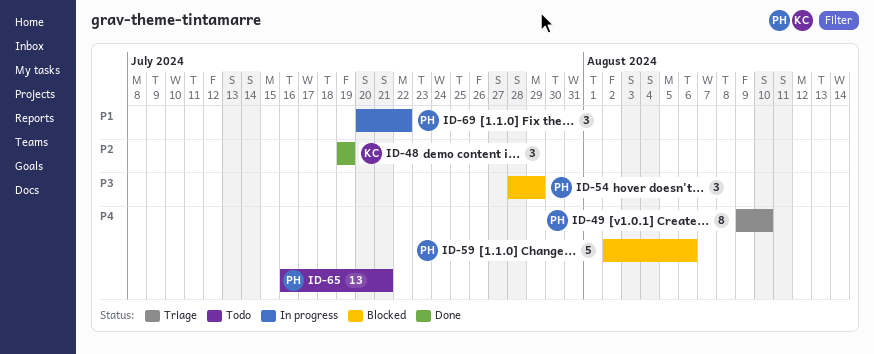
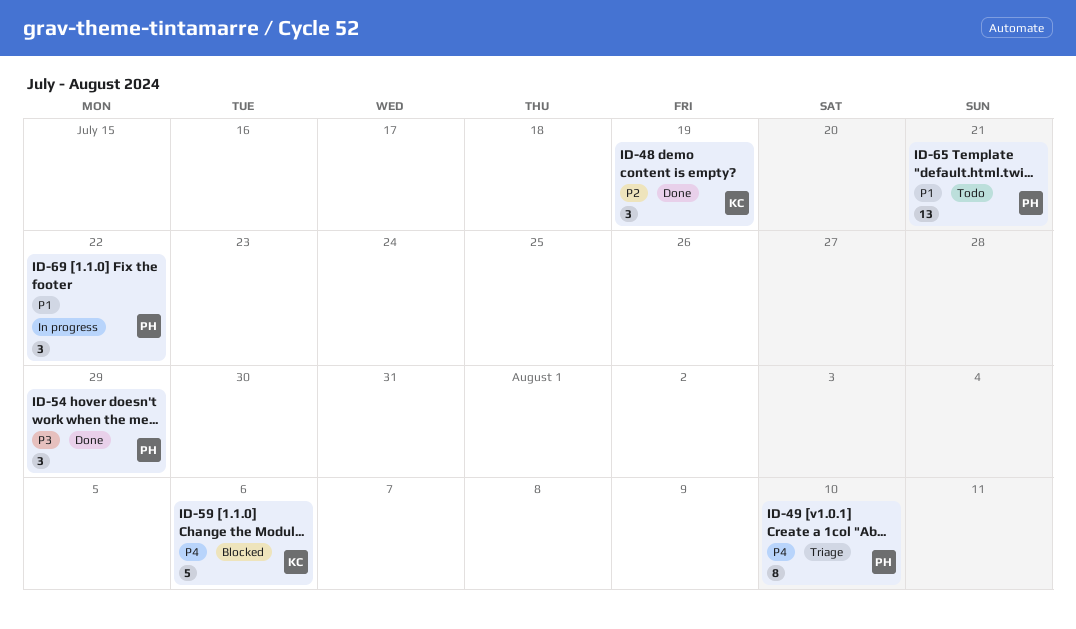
ID-54, status: Blocked -> Done
ID-59, owner: PH -> KC
ID-65, priority: P4 -> P1

